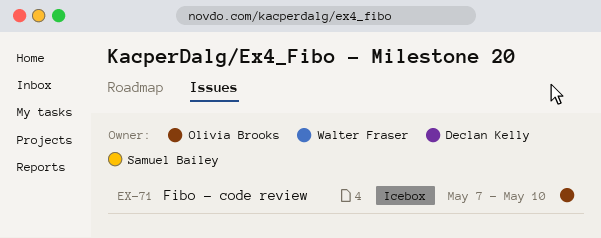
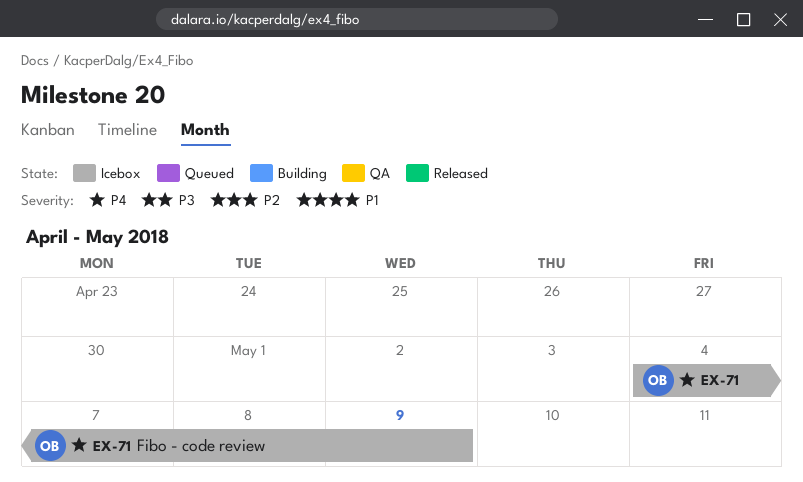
EX-71, start: May 7 -> May 4
EX-71, due: May 10 -> May 9

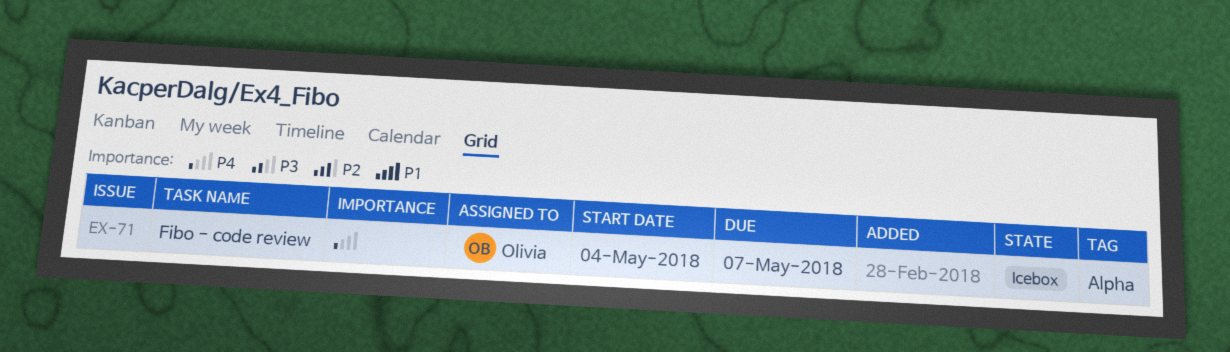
EX-71, due: May 9 -> May 7

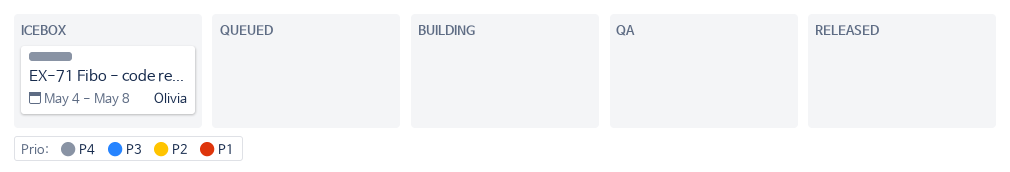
EX-71, due: May 7 -> May 8

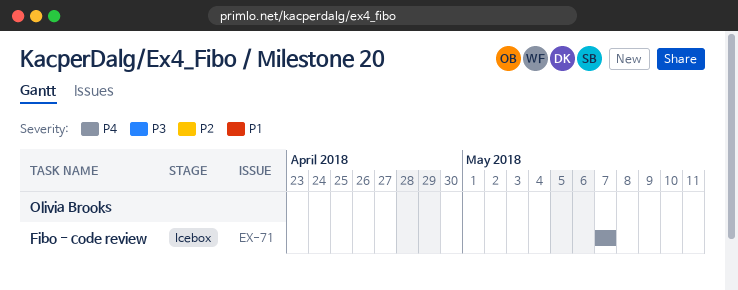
EX-71, start: May 4 -> May 7
EX-71, due: May 8 -> May 7

